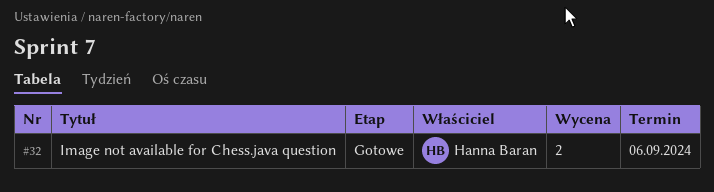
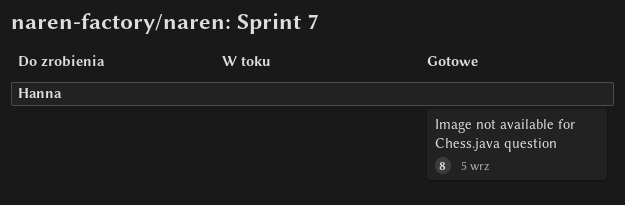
Image not available for Chess.java question, estimate: 2 -> 8
Image not available for Chess.java question, due: Sep 6 -> Sep 5

